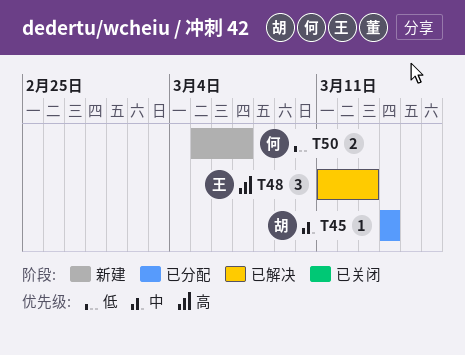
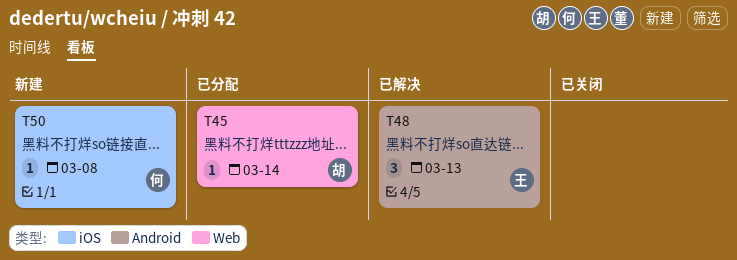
T50, estimate: 2 -> 1
T50, due: Mar 7 -> Mar 8

